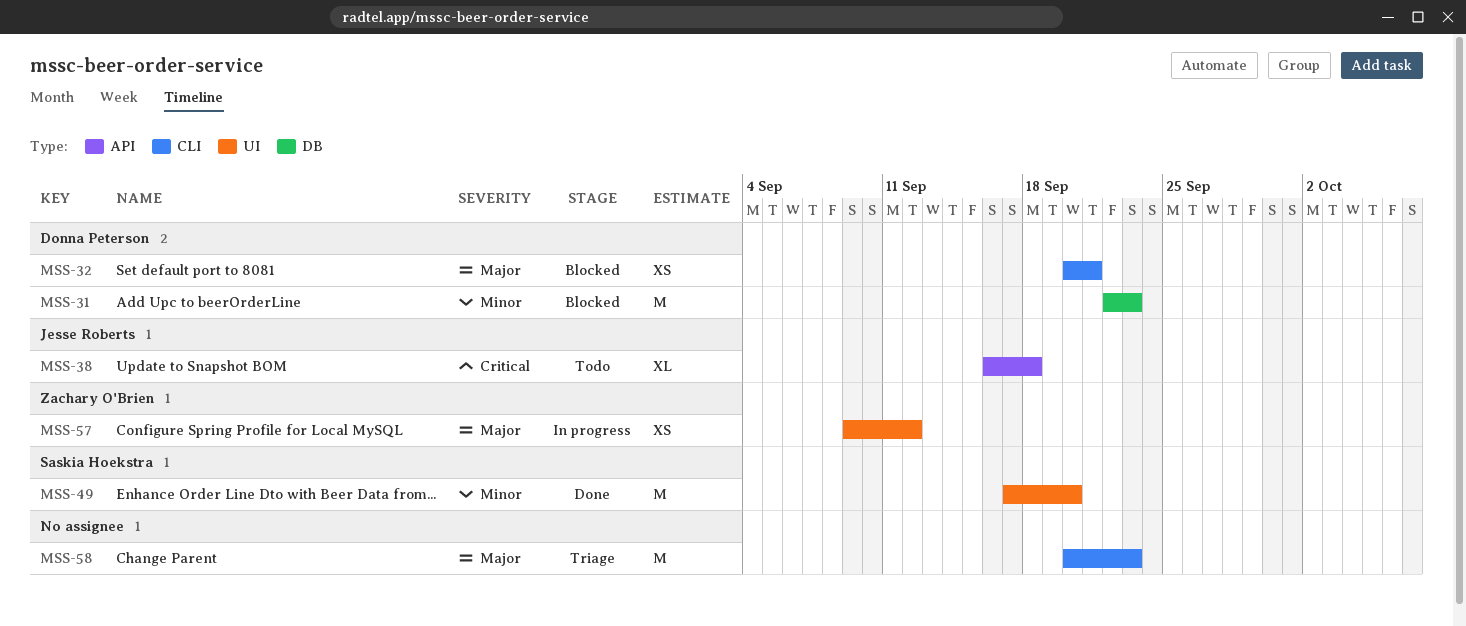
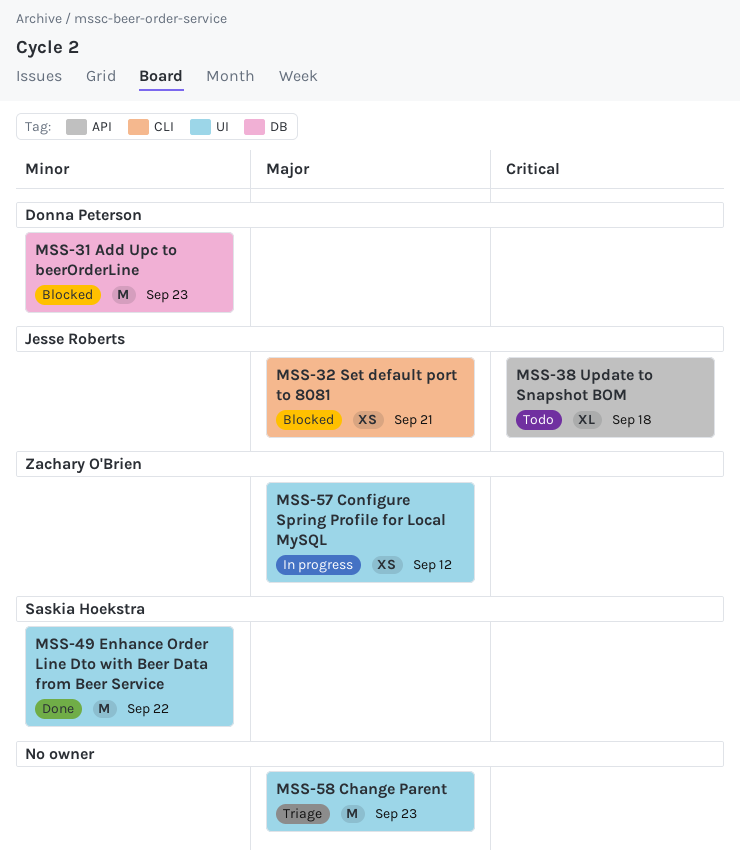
MSS-32, owner: Donna Peterson -> Jesse Roberts
MSS-49, due: Sep 20 -> Sep 22
MSS-58, label: CLI -> UI

